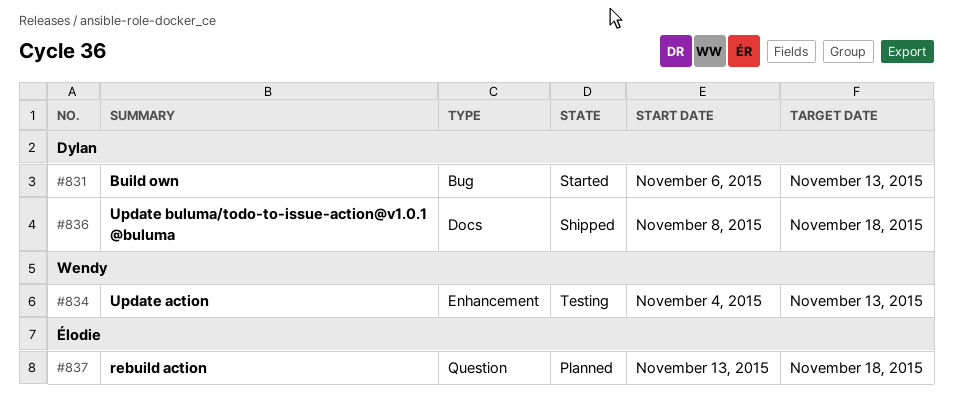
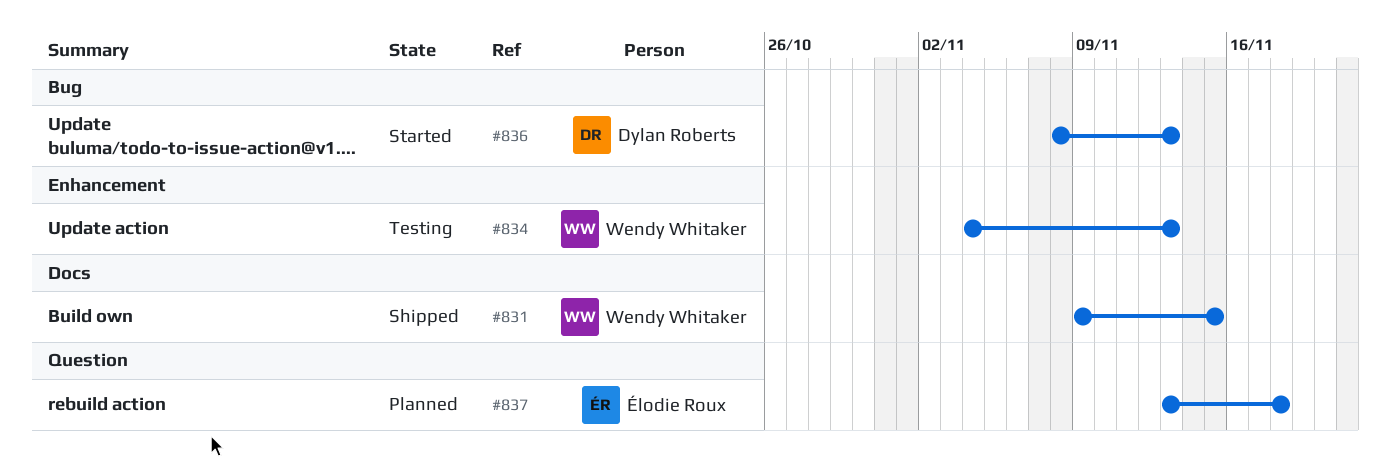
#831, status: Started -> Shipped
#831, owner: Dylan Roberts -> Wendy Whitaker
#831, label: Bug -> Docs
#831, start: Nov 6 -> Nov 9
#831, due: Nov 13 -> Nov 15
#836, status: Shipped -> Started
#836, label: Docs -> Bug
#836, due: Nov 18 -> Nov 13

